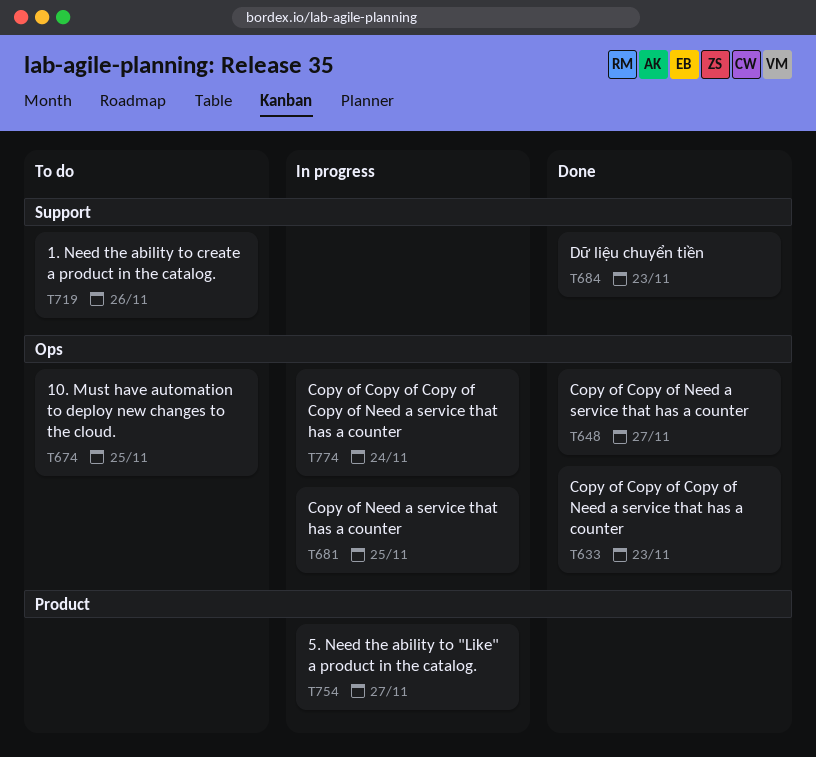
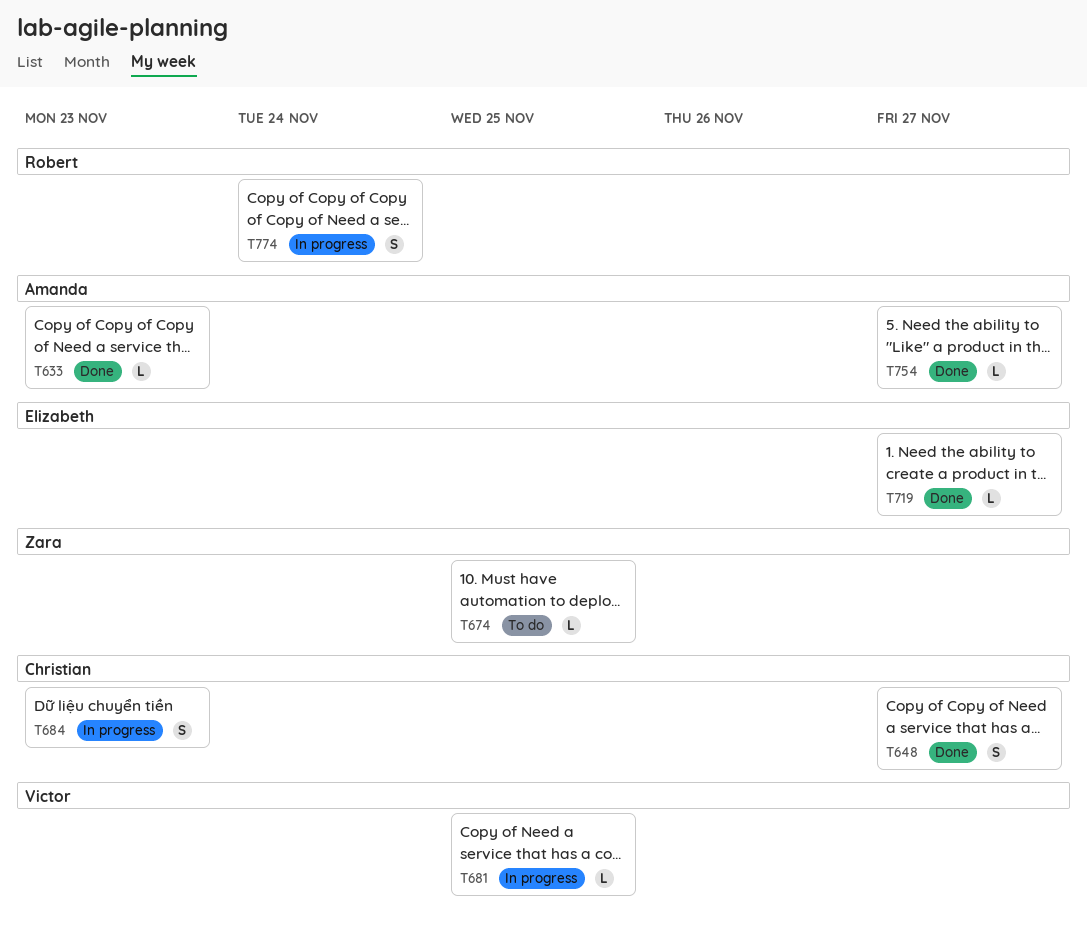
T684, status: Done -> In progress
T719, status: To do -> Done
T719, due: Nov 26 -> Nov 27
T754, status: In progress -> Done

